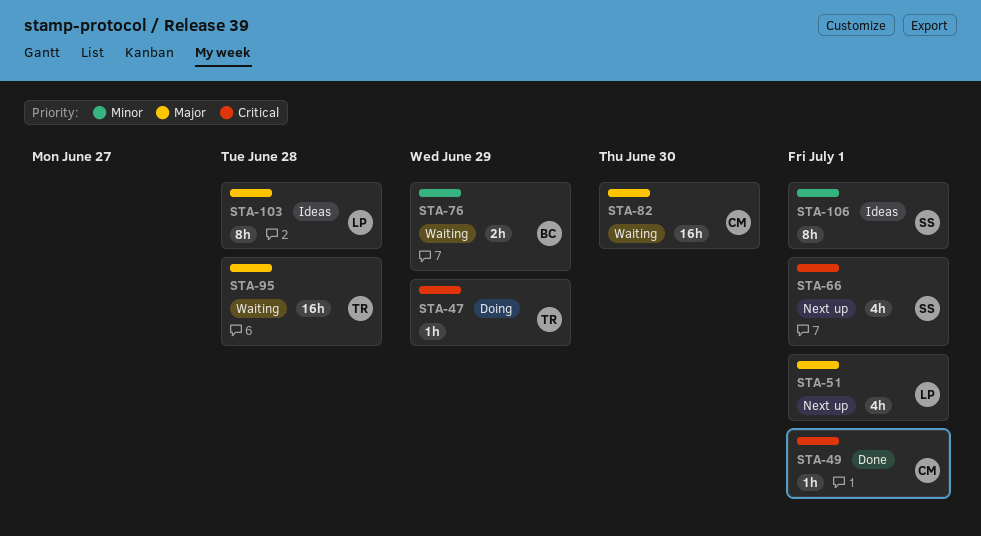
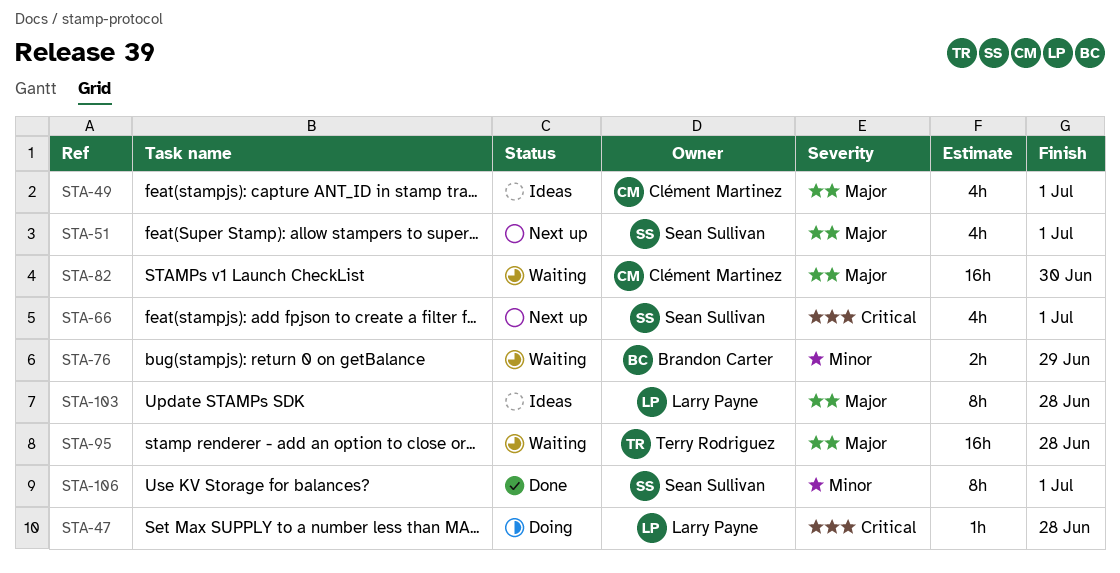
STA-47, owner: Terry Rodriguez -> Larry Payne
STA-47, due: Jun 29 -> Jun 28
STA-49, status: Done -> Ideas
STA-49, priority: Critical -> Major
STA-49, estimate: 1h -> 4h
STA-51, owner: Larry Payne -> Sean Sullivan
STA-106, status: Ideas -> Done

